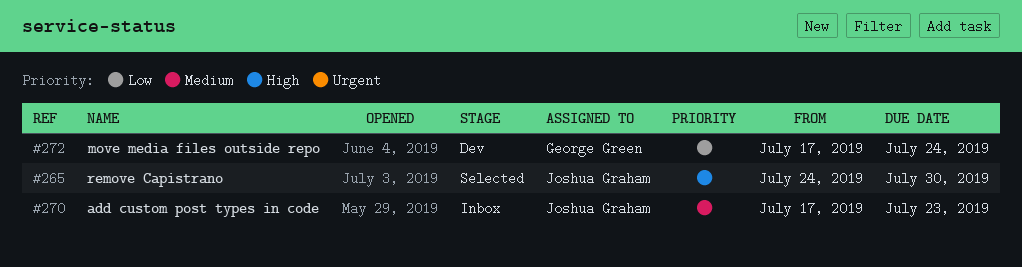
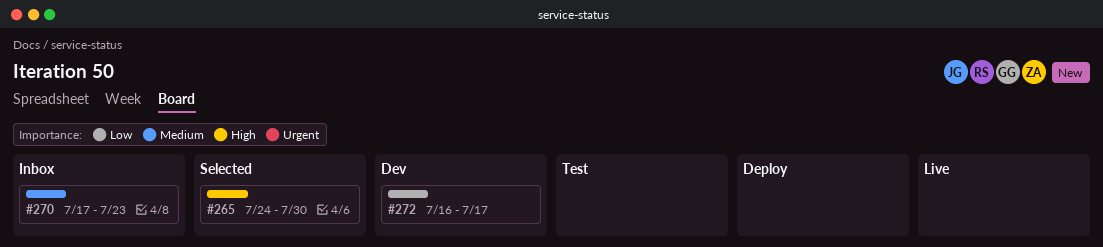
#272, start: Jul 17 -> Jul 16
#272, due: Jul 24 -> Jul 17

